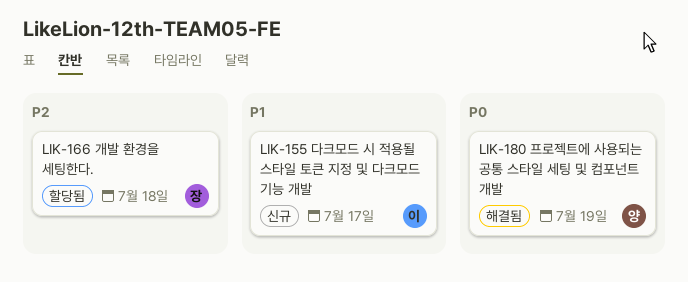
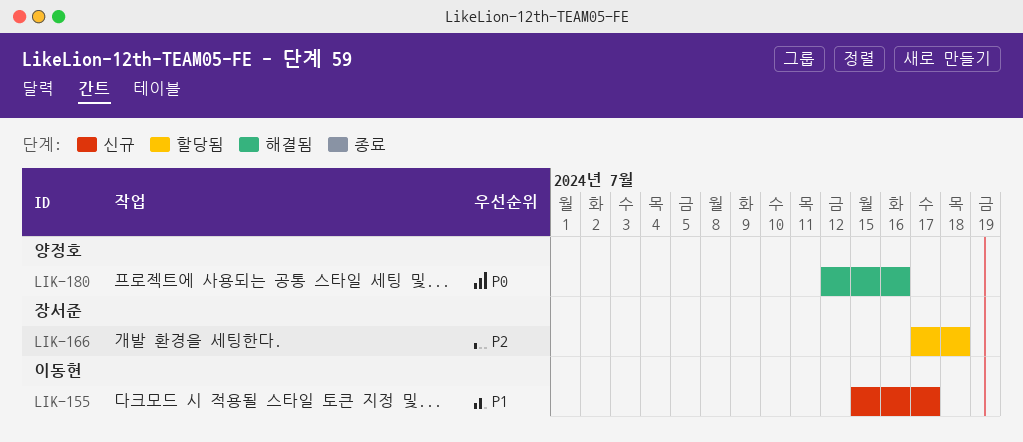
LIK-180, due: Jul 19 -> Jul 16

